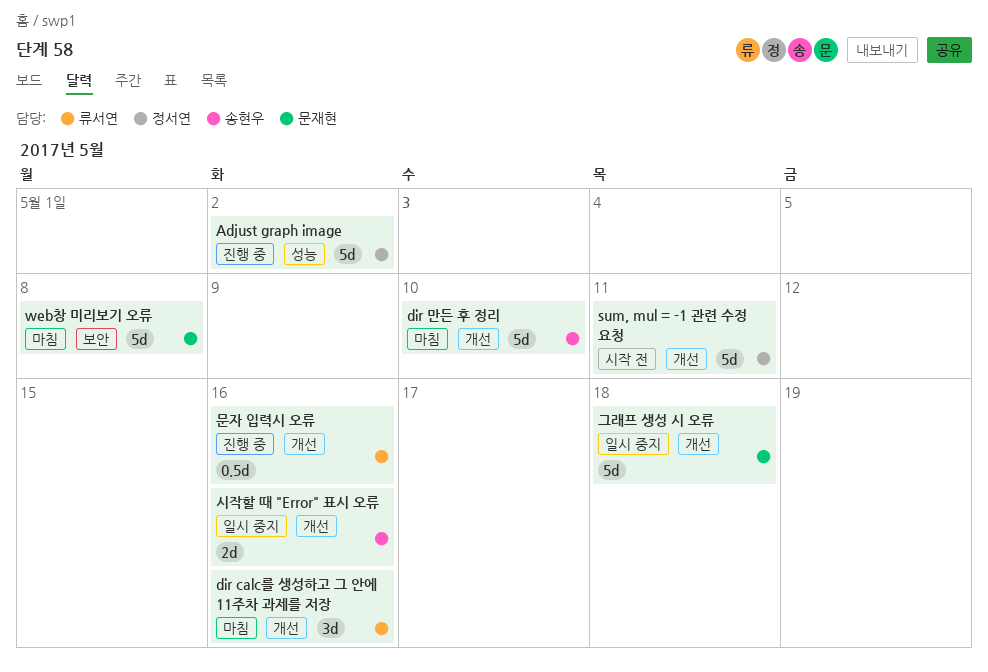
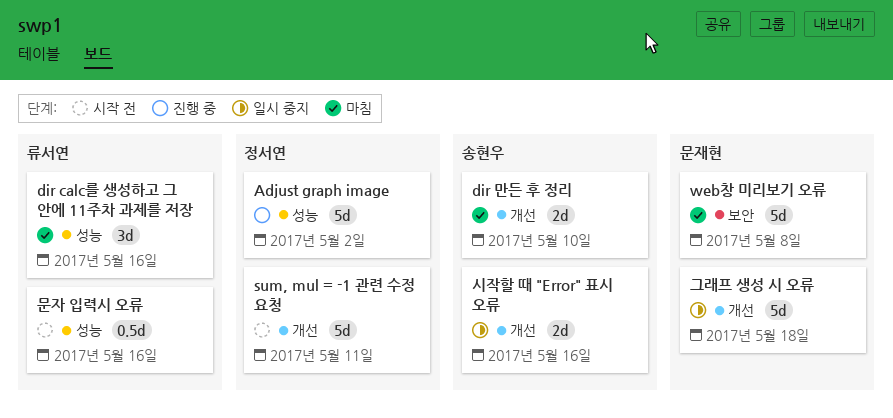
dir calc를 생성하고 그 안에 11주차 과제를 저장, label: 개선 -> 성능
dir 만든 후 정리, estimate: 5d -> 2d
문자 입력시 오류, status: 진행 중 -> 시작 전
문자 입력시 오류, label: 개선 -> 성능

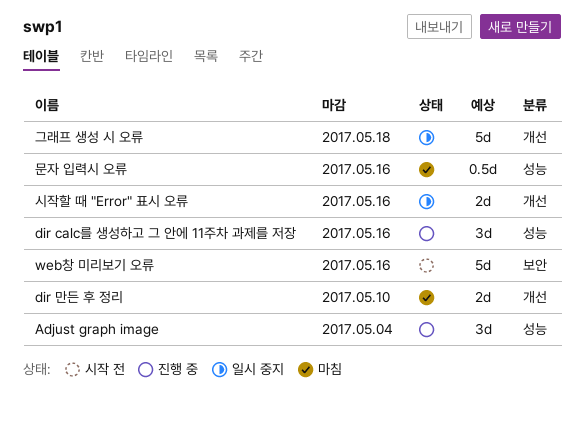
Adjust graph image, estimate: 5d -> 3d
Adjust graph image, due: May 2 -> May 4
dir calc를 생성하고 그 안에 11주차 과제를 저장, status: 마침 -> 진행 중
sum, mul = -1 관련 수정 요청: present -> none
web창 미리보기 오류, status: 마침 -> 시작 전
web창 미리보기 오류, due: May 8 -> May 16
문자 입력시 오류, status: 시작 전 -> 마침

